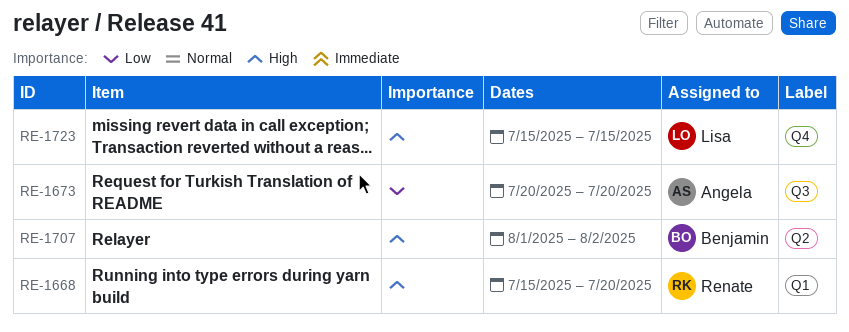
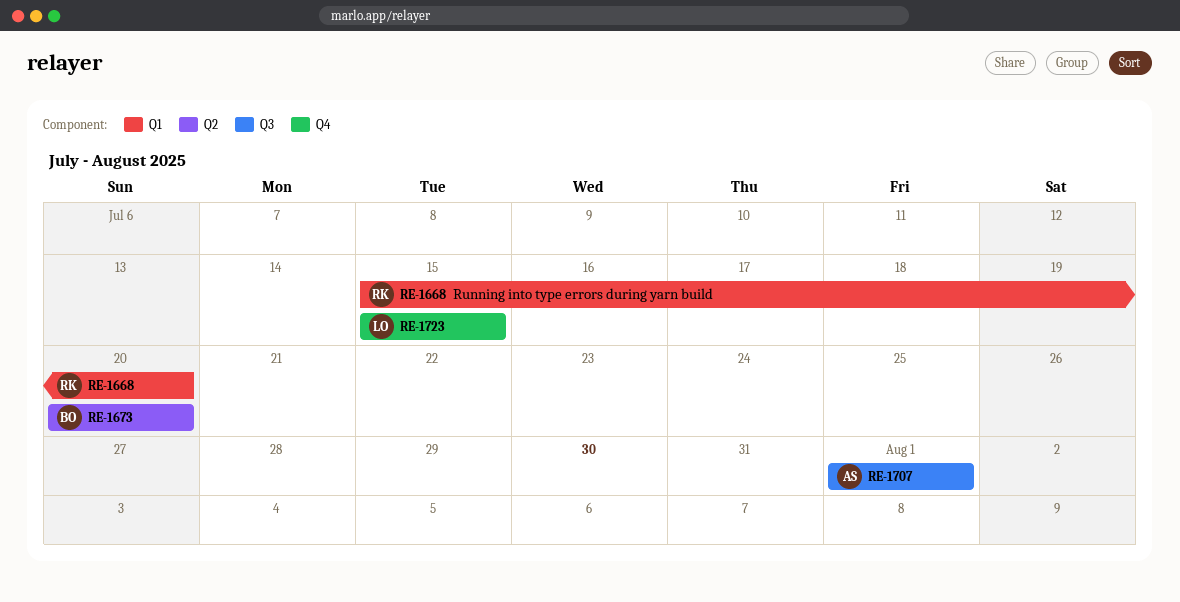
RE-1673, owner: Angela -> Benjamin
RE-1673, label: Q3 -> Q2
RE-1707, owner: Benjamin -> Angela
RE-1707, label: Q2 -> Q3
RE-1707, due: Aug 2 -> Aug 1

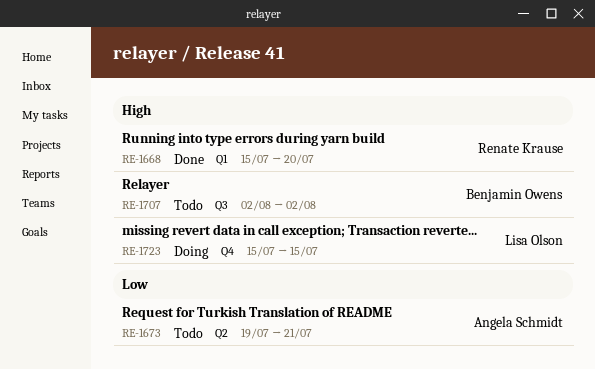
RE-1673, owner: Benjamin Owens -> Angela Schmidt
RE-1673, start: Jul 20 -> Jul 19
RE-1673, due: Jul 20 -> Jul 21
RE-1707, owner: Angela Schmidt -> Benjamin Owens
RE-1707, start: Aug 1 -> Aug 2
RE-1707, due: Aug 1 -> Aug 2

